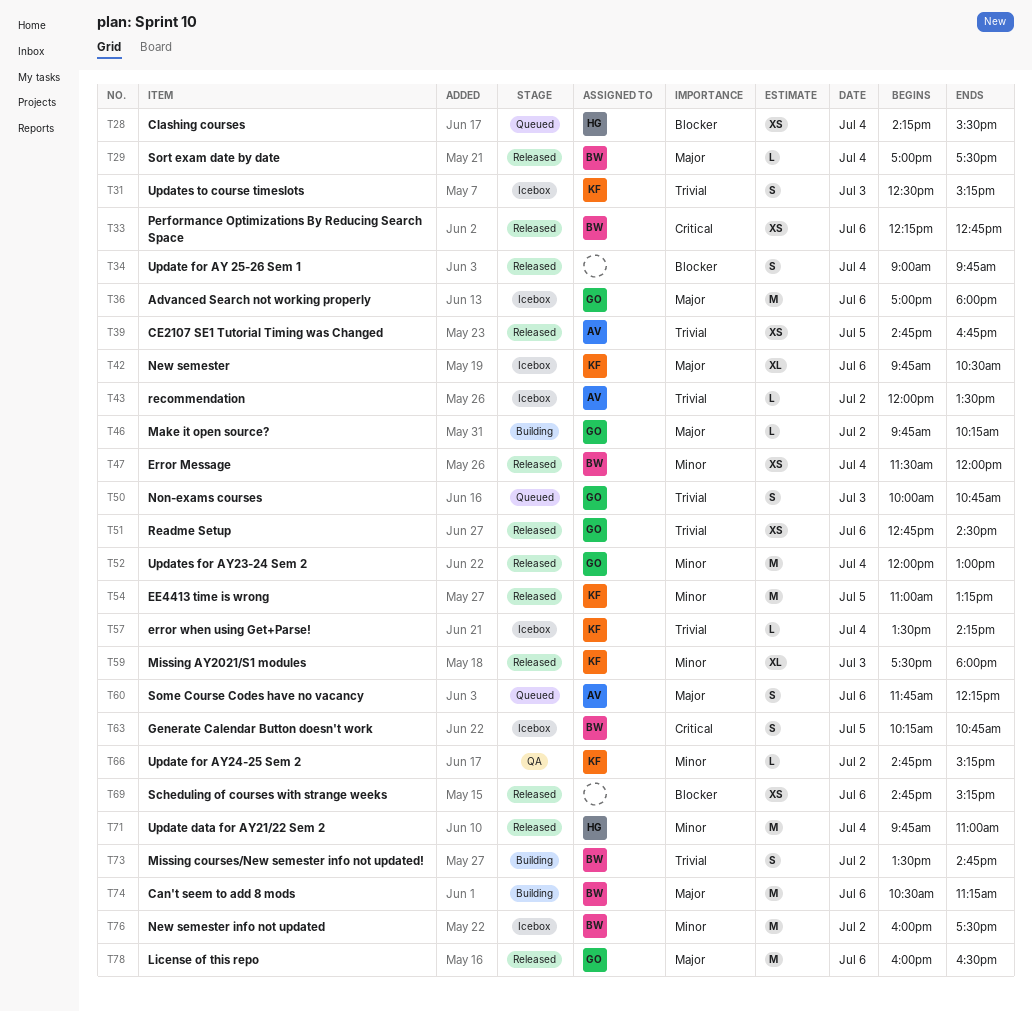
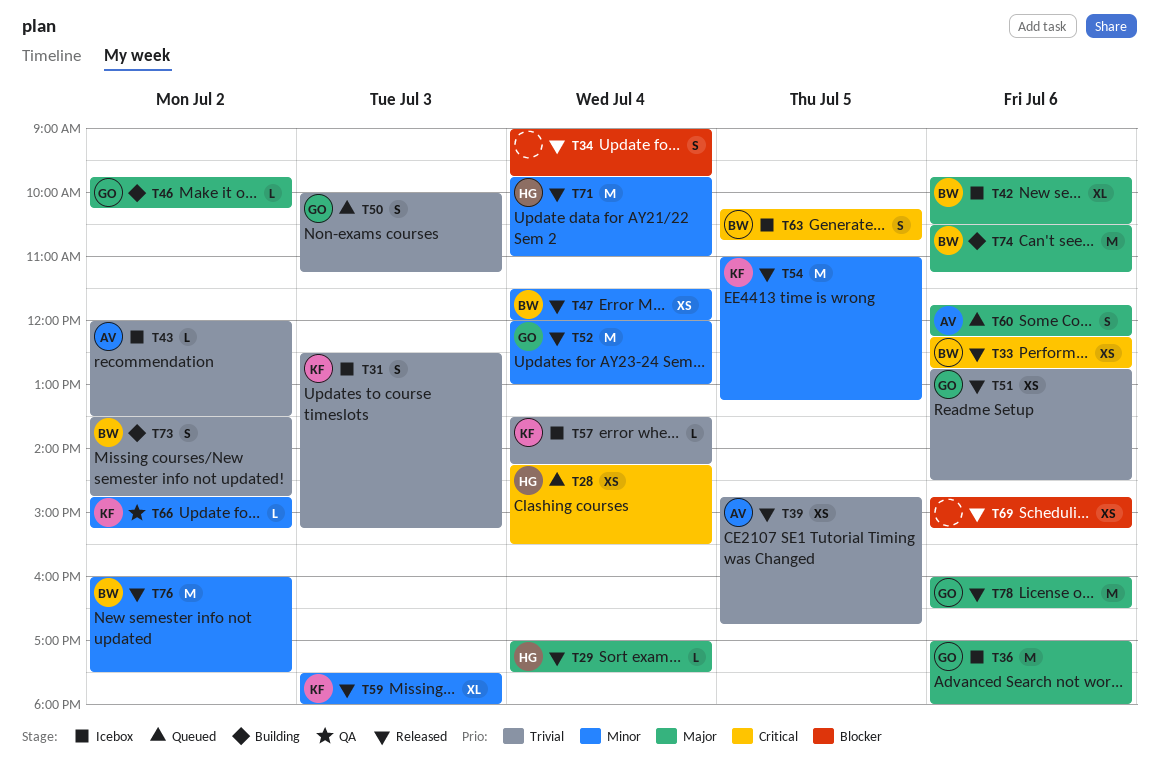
T28, priority: Blocker -> Critical
T29, owner: BW -> HG
T42, owner: KF -> BW
T50, ends: 10:45 -> 11:15
T76, status: Icebox -> Released

